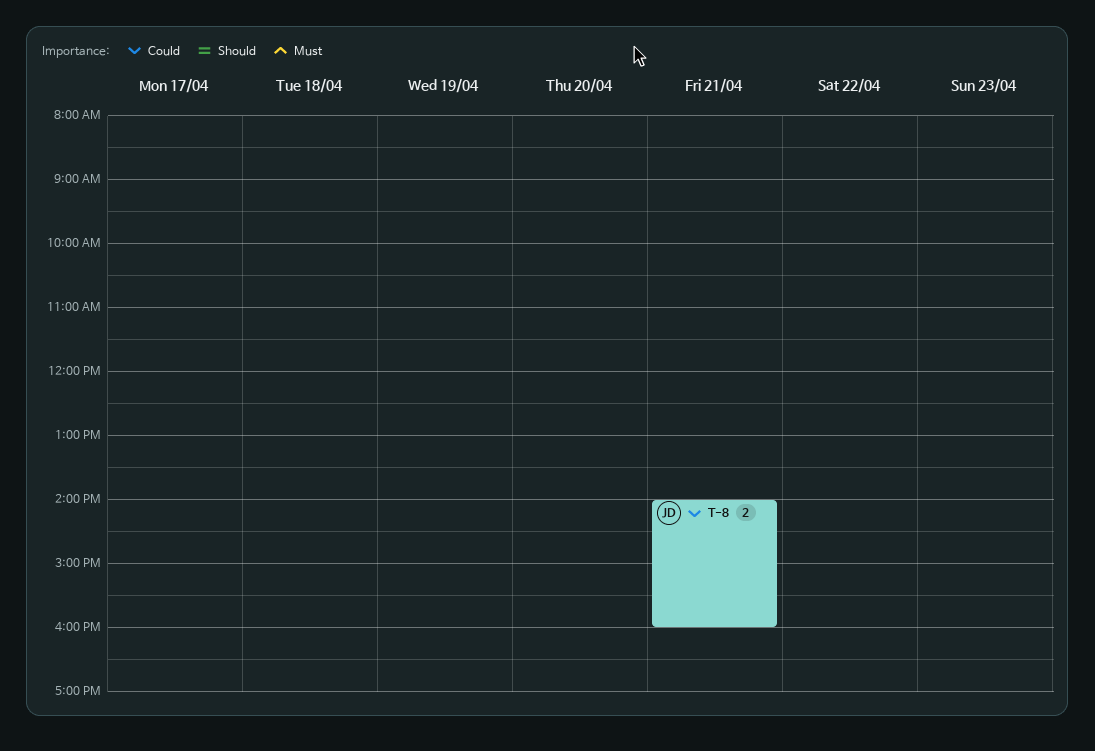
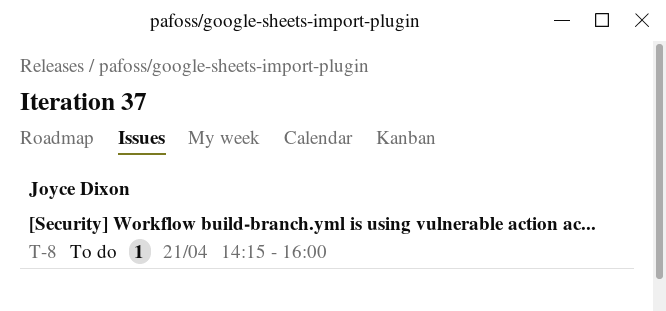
T-8, estimate: 2 -> 1
T-8, begins: 14:00 -> 14:15

